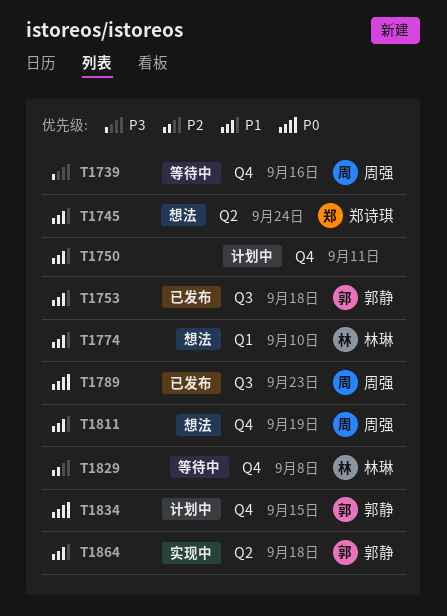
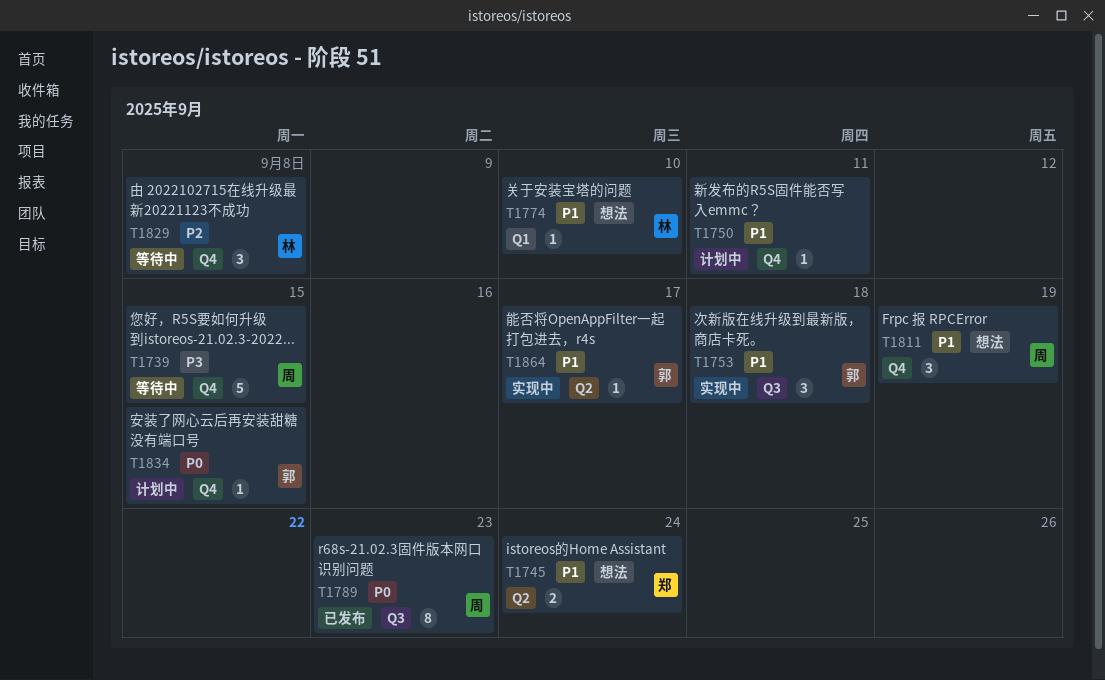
T1739, due: Sep 16 -> Sep 15
T1753, status: 已发布 -> 实现中
T1864, due: Sep 18 -> Sep 17

